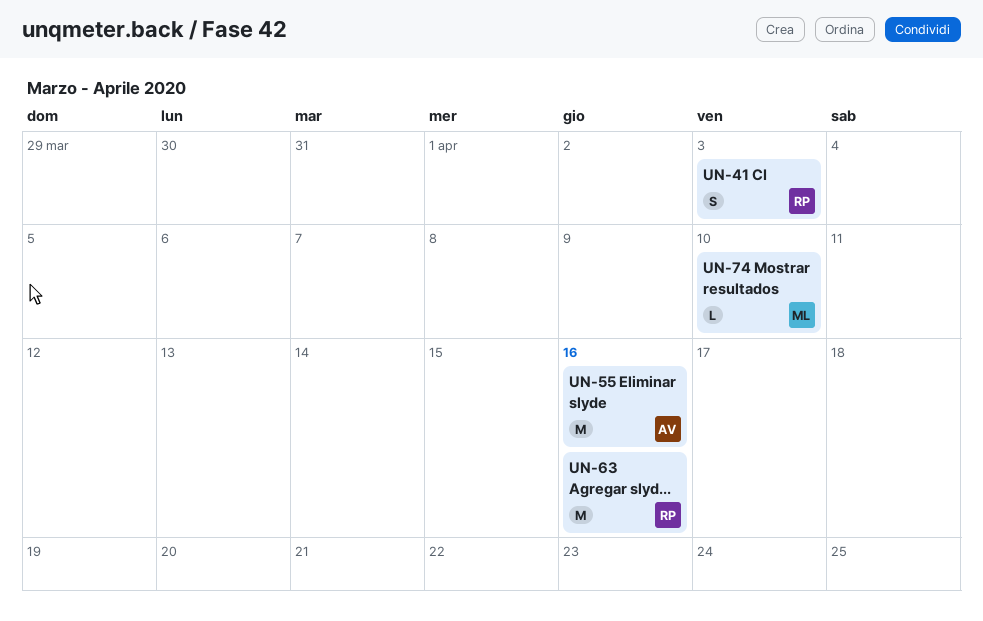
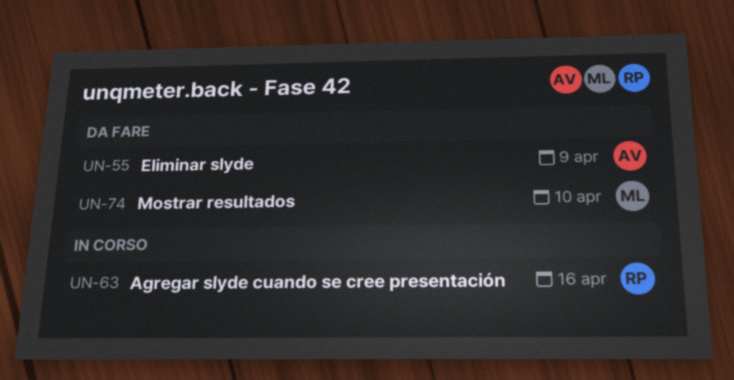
UN-41: present -> none
UN-55, due: Apr 16 -> Apr 9

